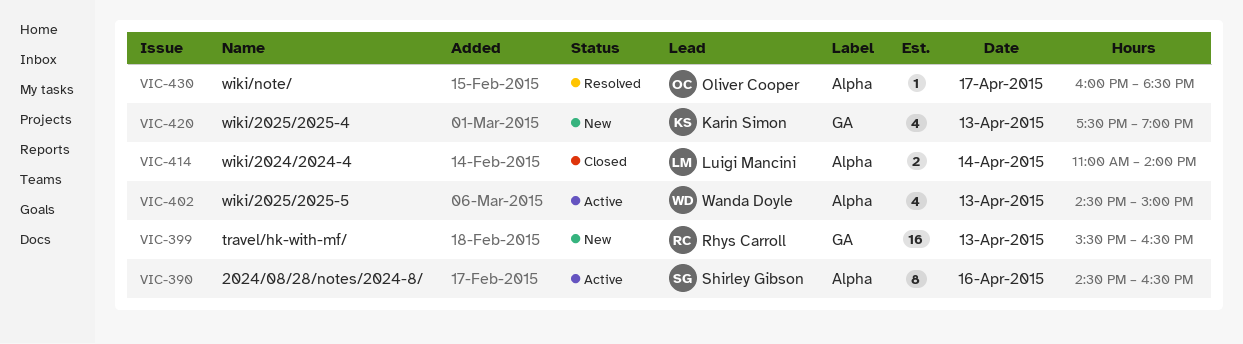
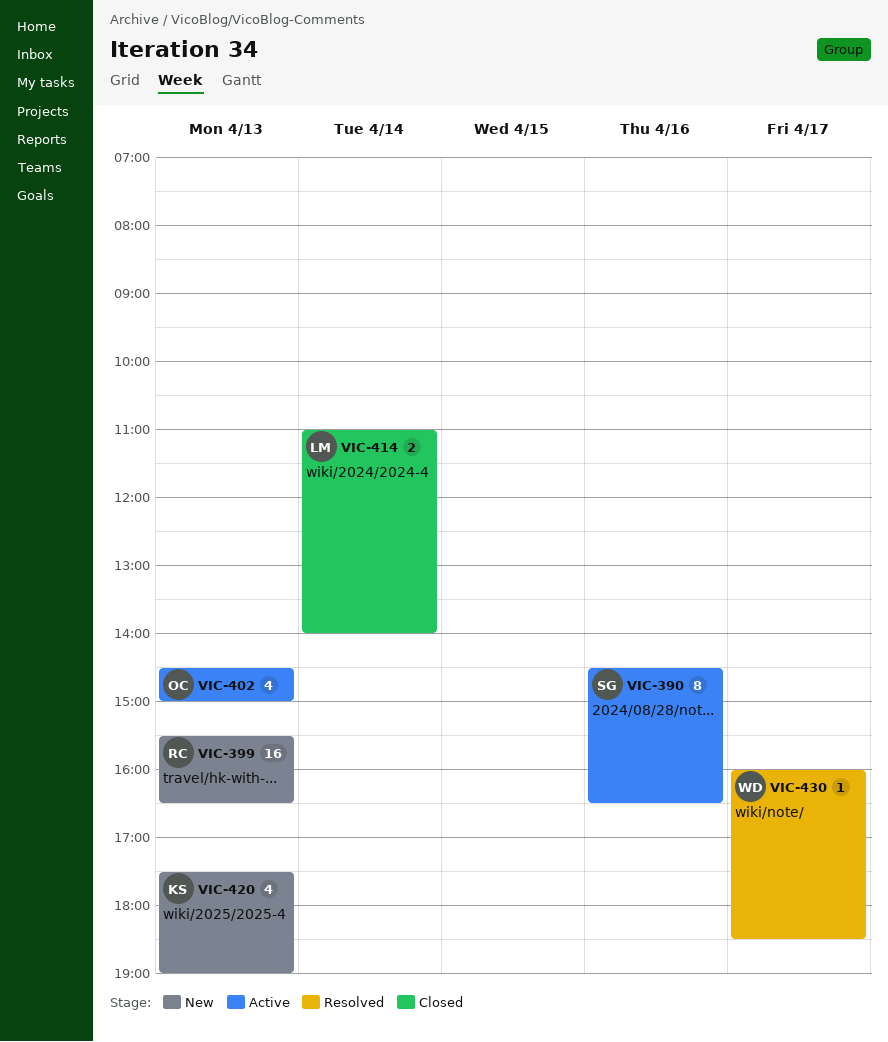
VIC-402, owner: Wanda Doyle -> Oliver Cooper
VIC-430, owner: Oliver Cooper -> Wanda Doyle

